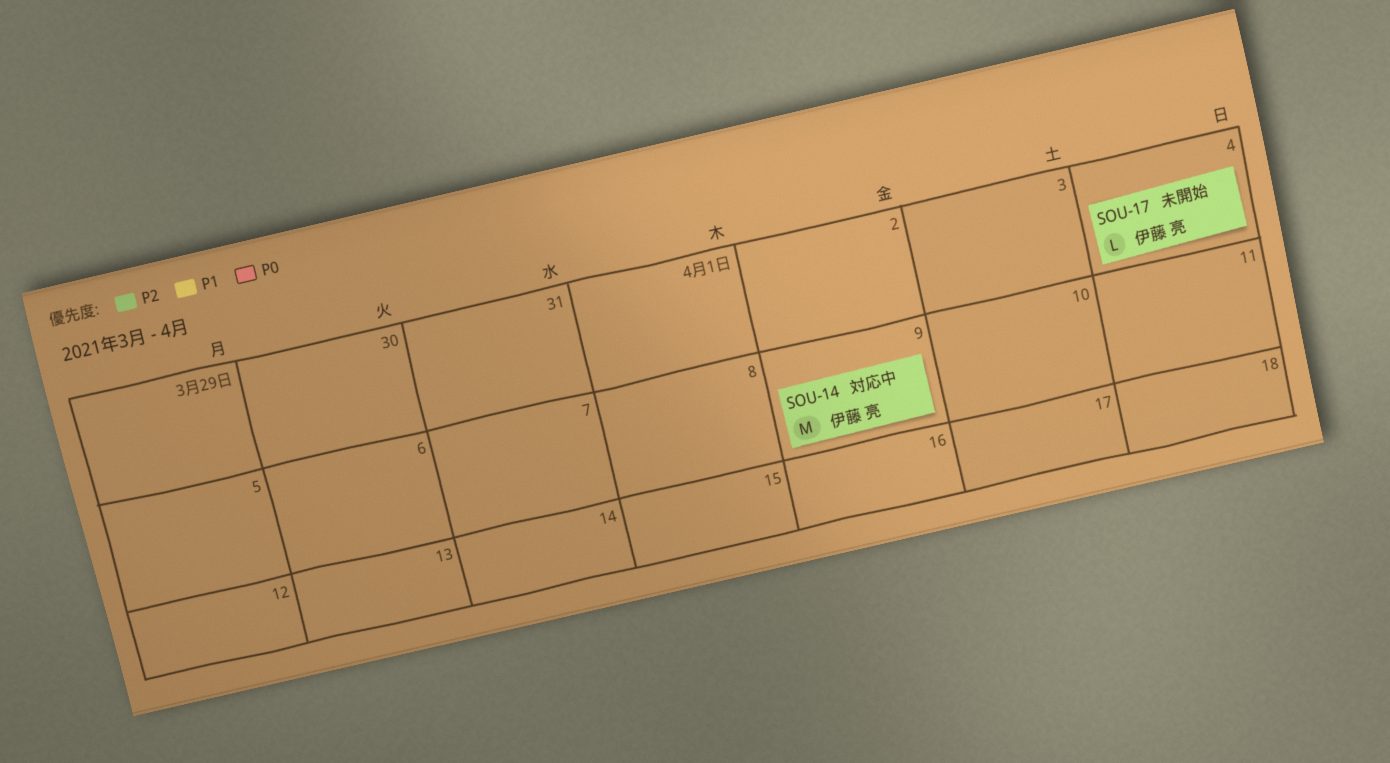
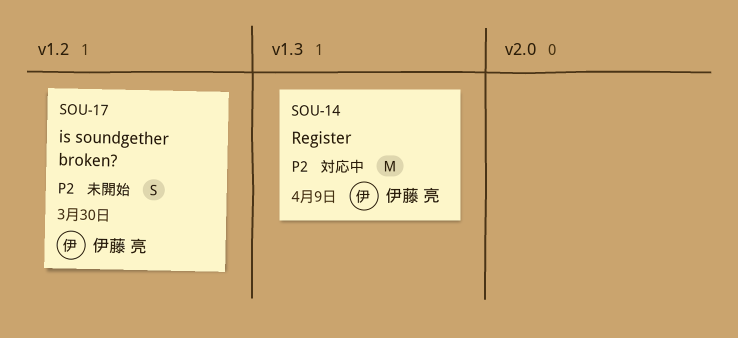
SOU-17, estimate: L -> S
SOU-17, due: Apr 4 -> Mar 30

